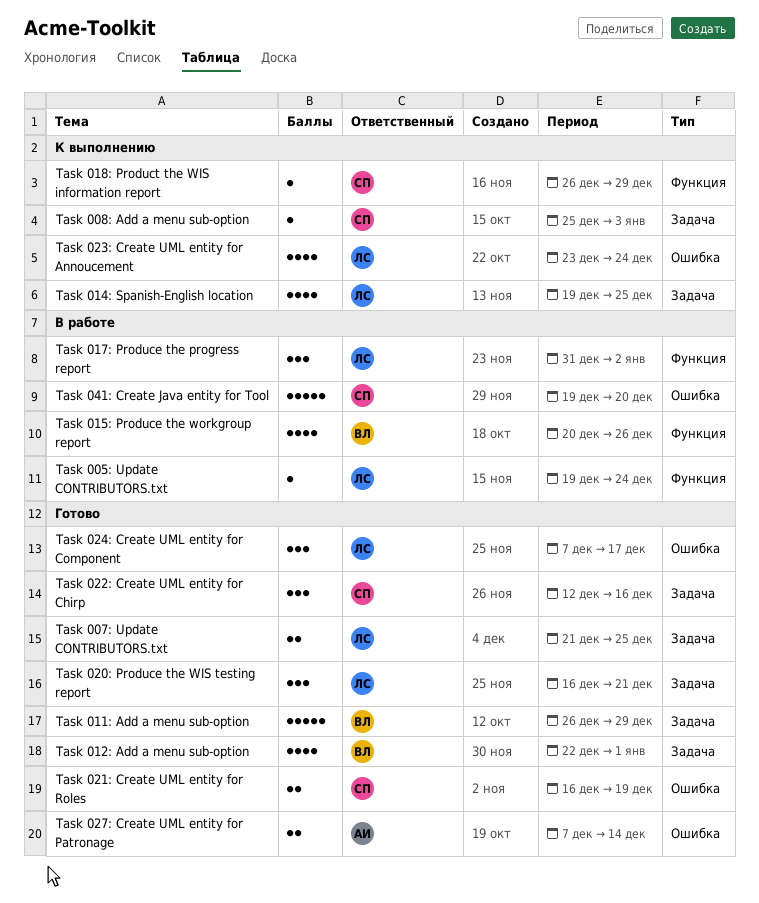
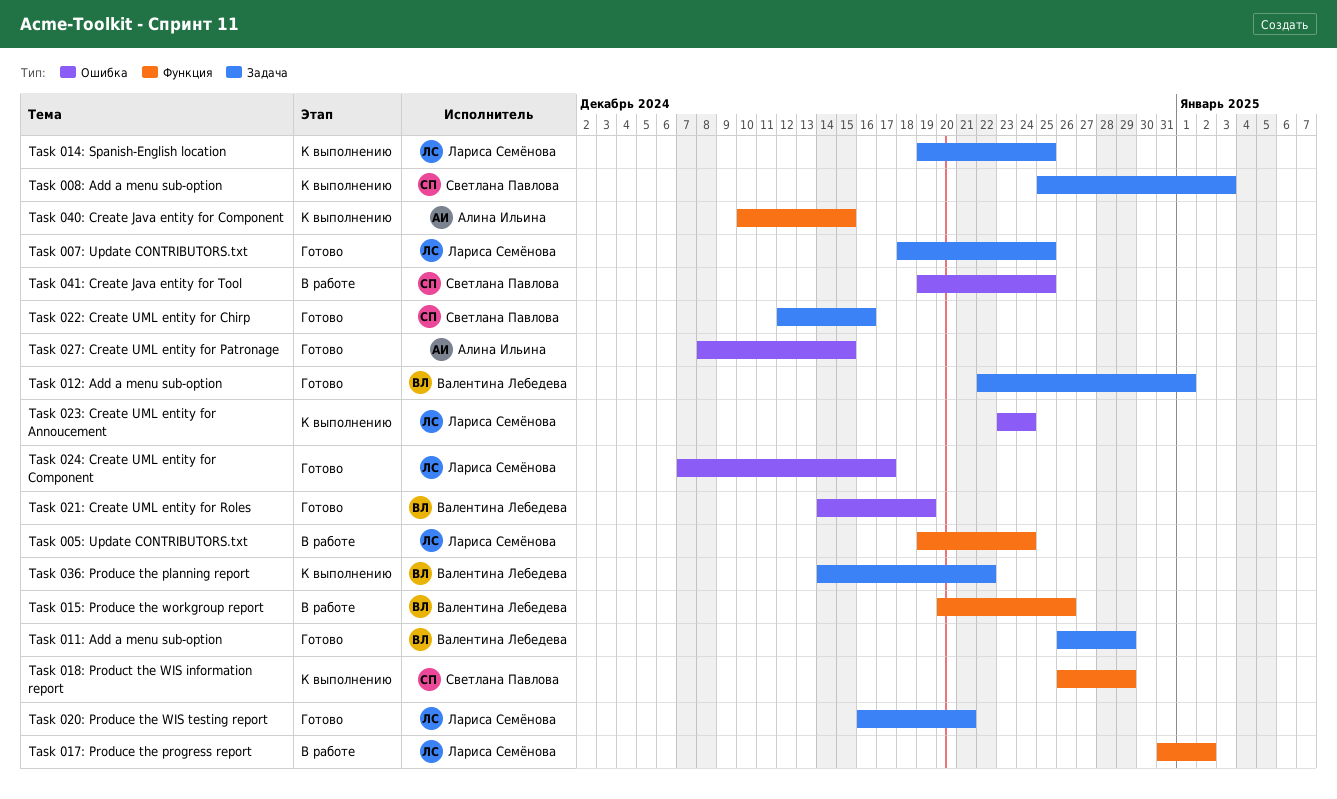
Task 007: Update CONTRIBUTORS.txt, start: Dec 21 -> Dec 18
Task 021: Create UML entity for Roles, owner: Светлана Павлова -> Валентина Лебедева
Task 021: Create UML entity for Roles, start: Dec 16 -> Dec 14
Task 027: Create UML entity for Patronage, start: Dec 7 -> Dec 8
Task 027: Create UML entity for Patronage, due: Dec 14 -> Dec 15
Task 036: Produce the planning report: none -> present
Task 040: Create Java entity for Component: none -> present
Task 041: Create Java entity for Tool, due: Dec 20 -> Dec 25

